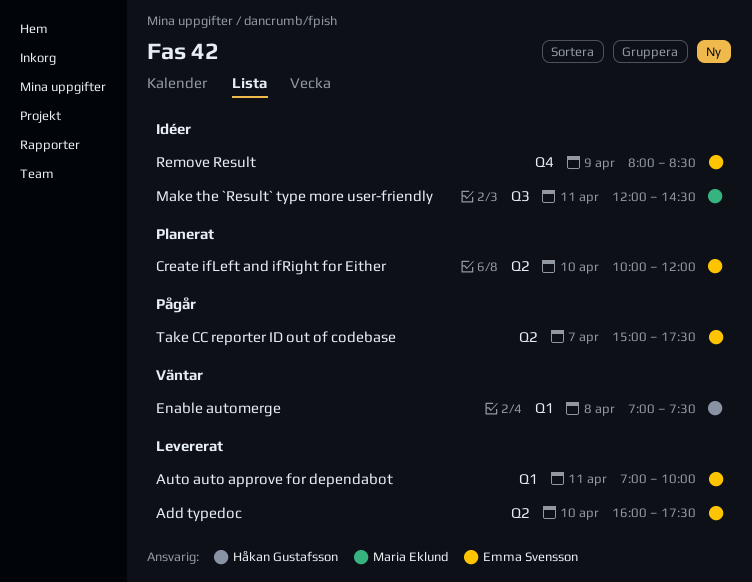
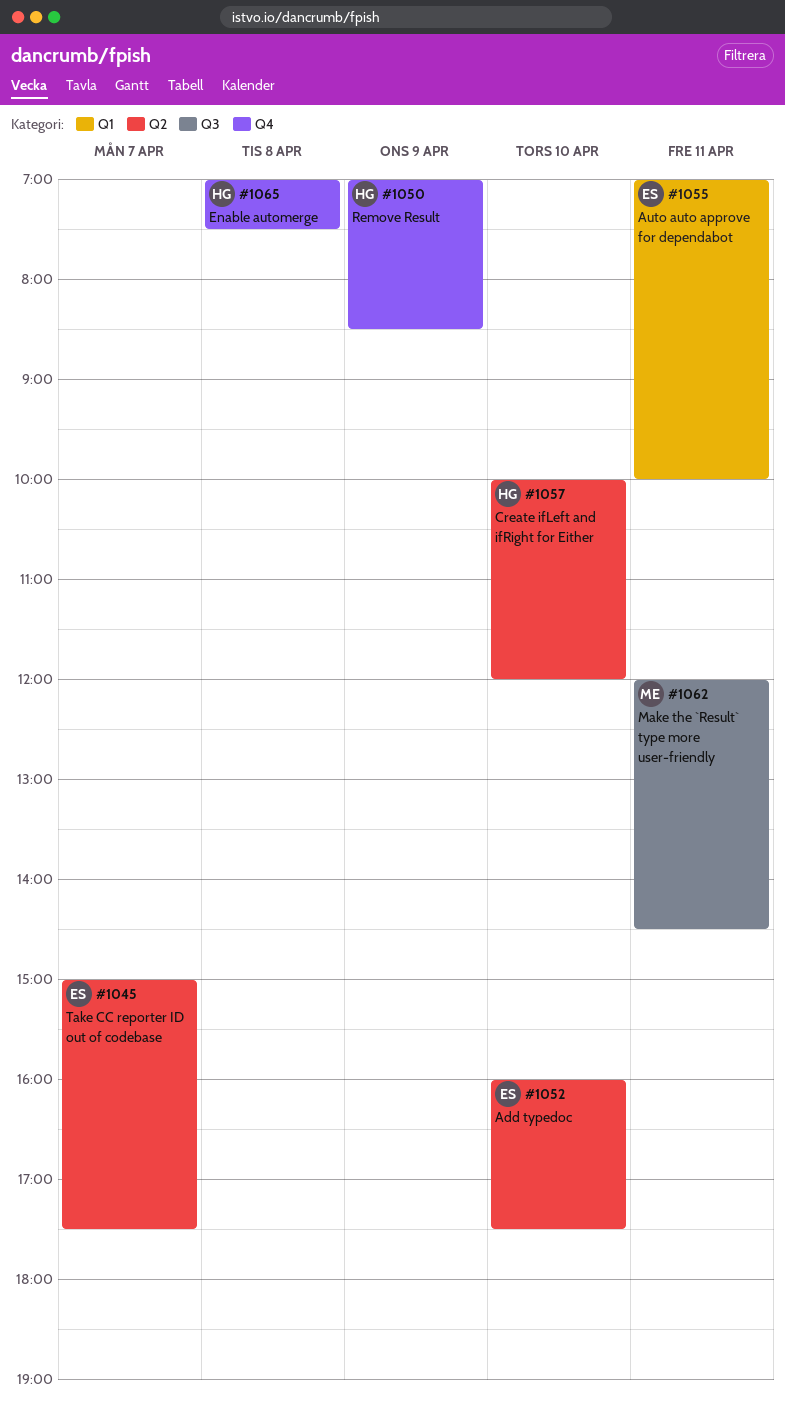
Create ifLeft and ifRight for Either, owner: Emma Svensson -> Håkan Gustafsson
Enable automerge, label: Q1 -> Q4
Remove Result, owner: Emma Svensson -> Håkan Gustafsson
Remove Result, begins: 08:00 -> 07:00

